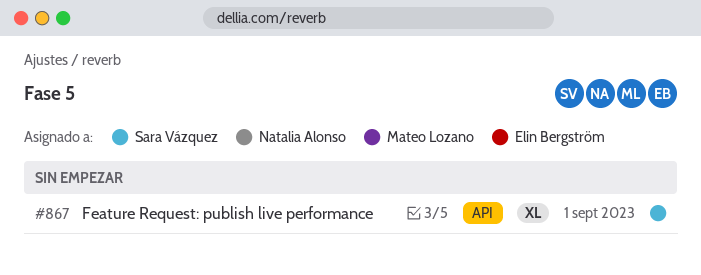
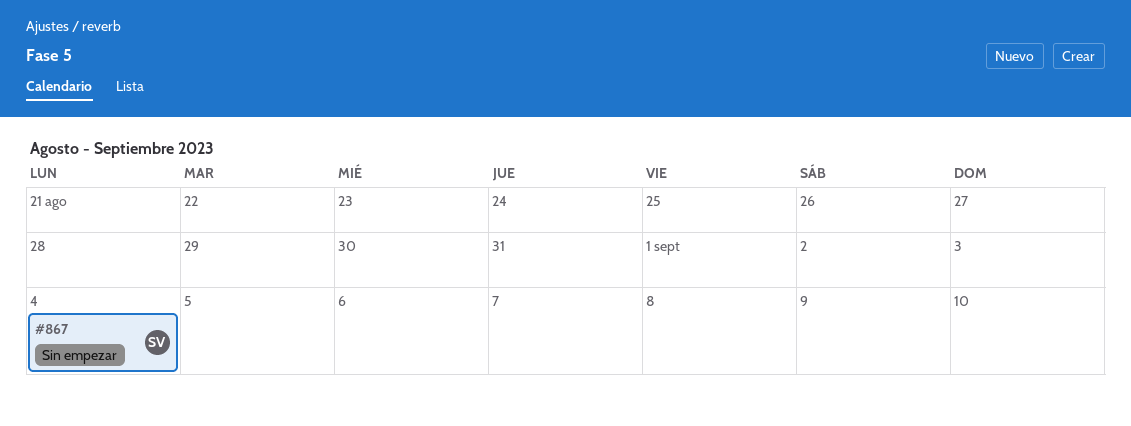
#867, due: Sep 1 -> Sep 4

